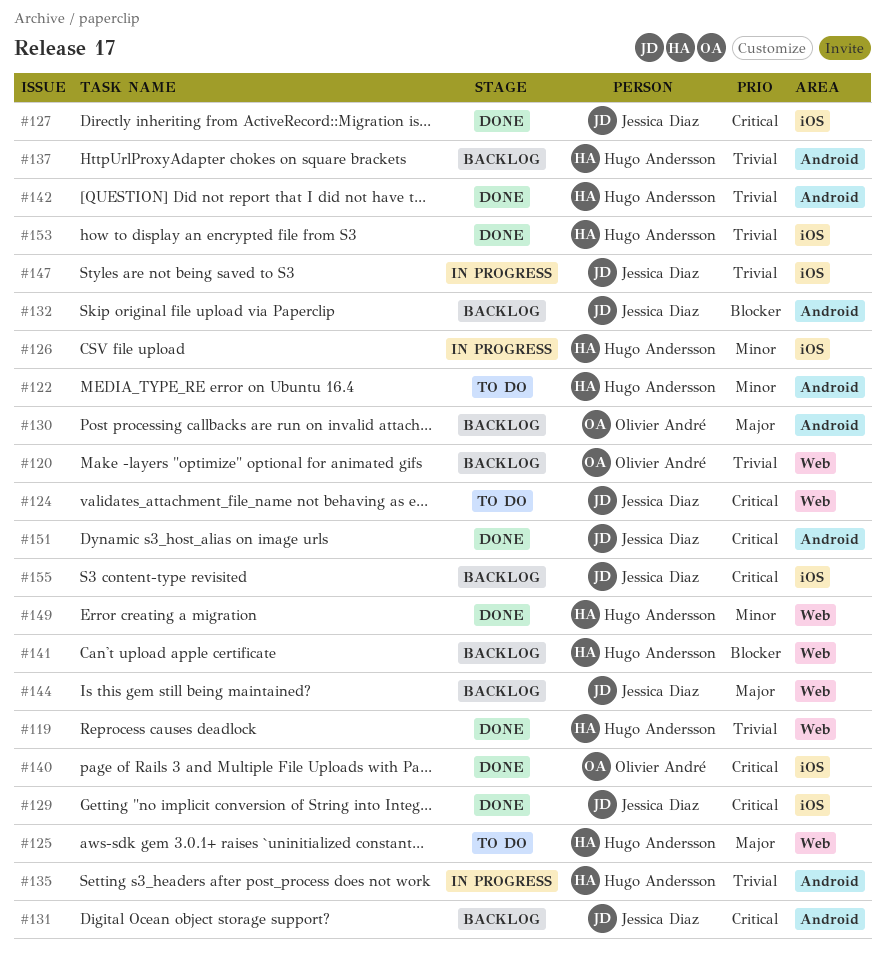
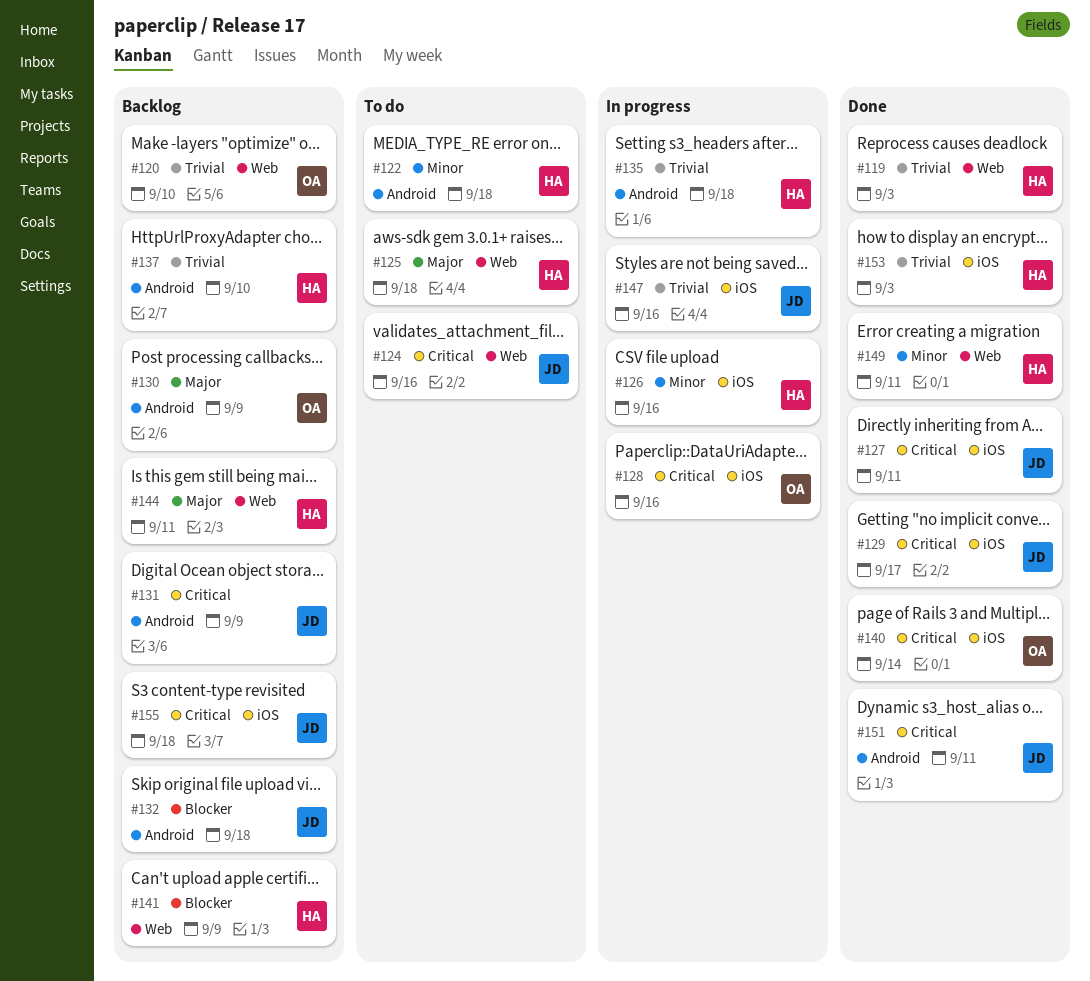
#128: none -> present
#142: present -> none
#144, owner: Jessica Diaz -> Hugo Andersson

